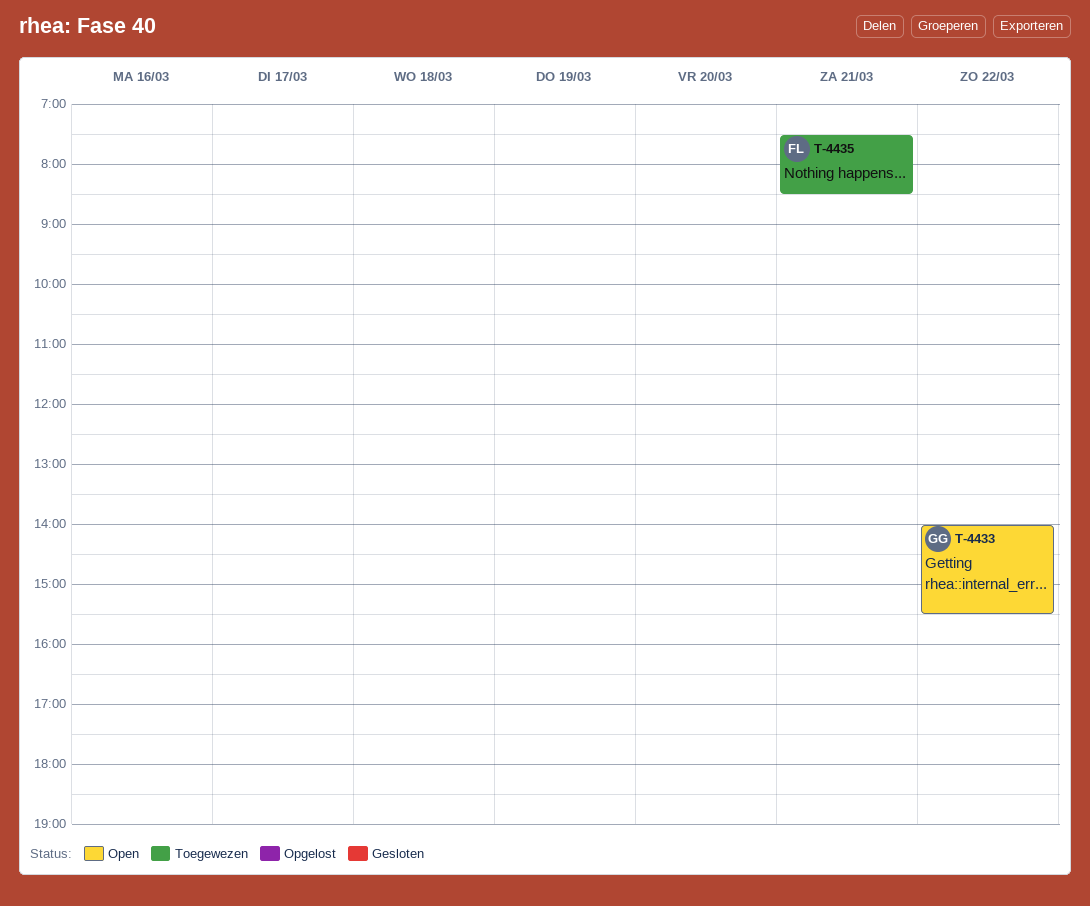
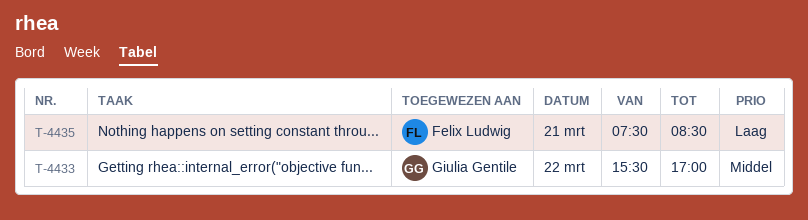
T-4433, begins: 14:00 -> 15:30
T-4433, ends: 15:30 -> 17:00

